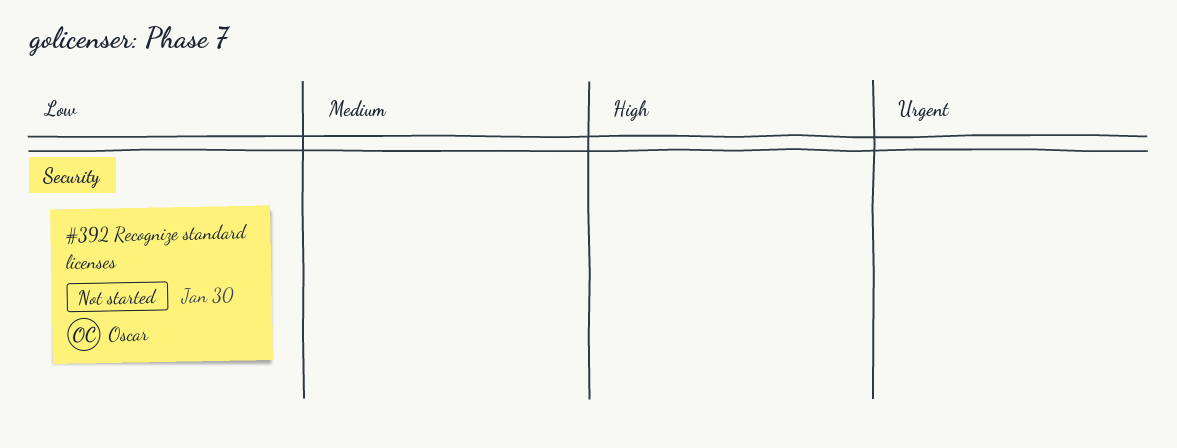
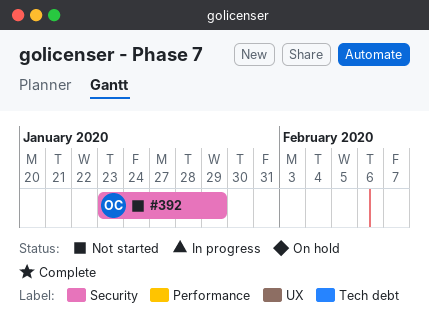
#392, due: Jan 30 -> Jan 29

